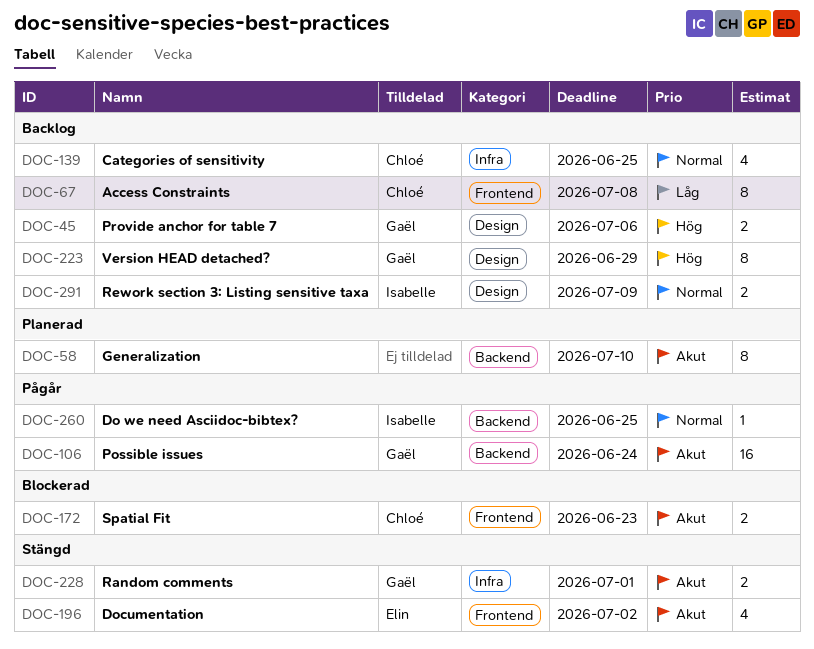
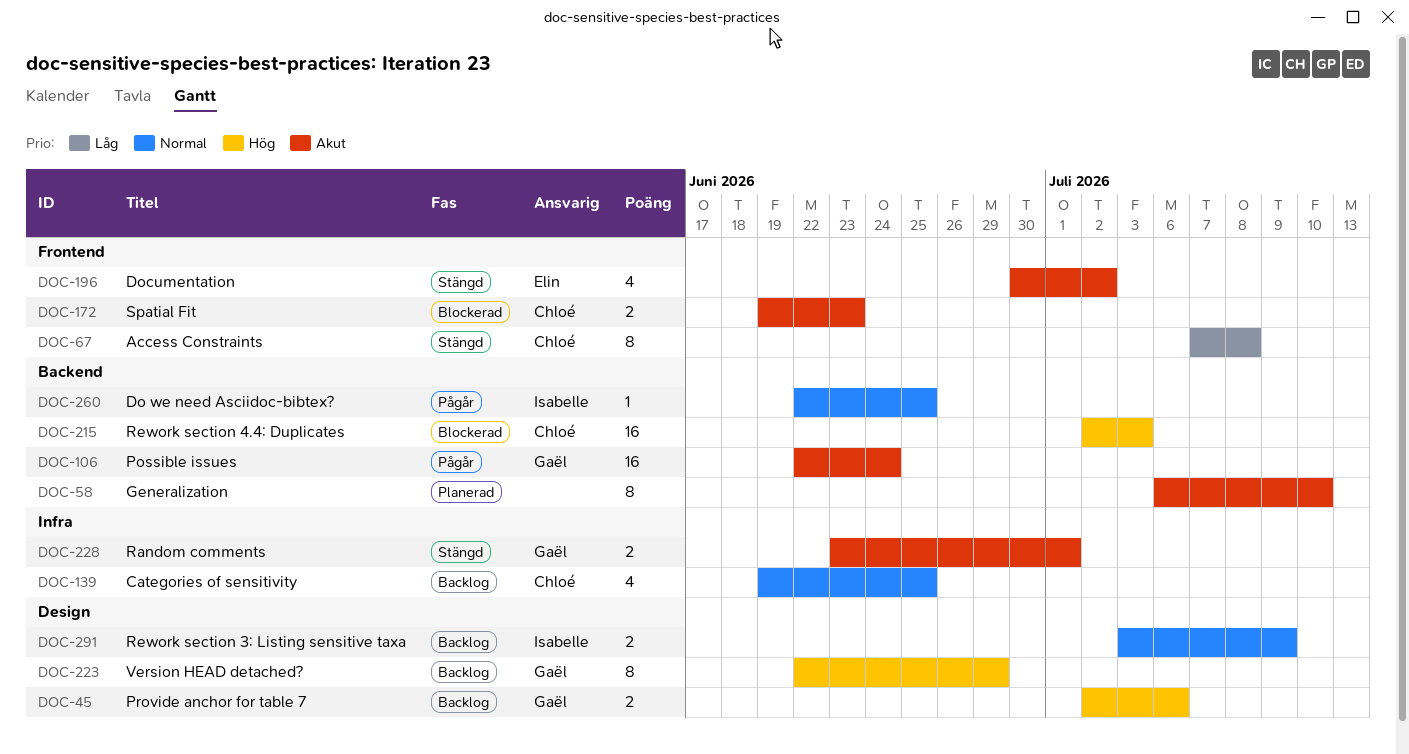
DOC-67, status: Backlog -> Stängd
DOC-215: none -> present

